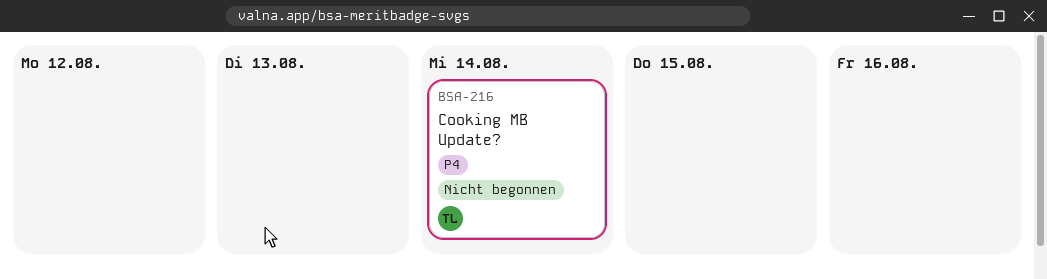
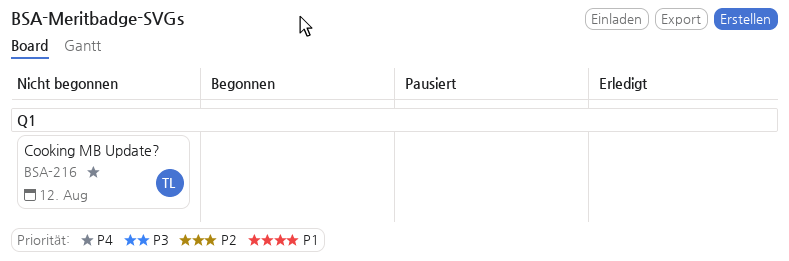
BSA-216, due: Aug 14 -> Aug 12

